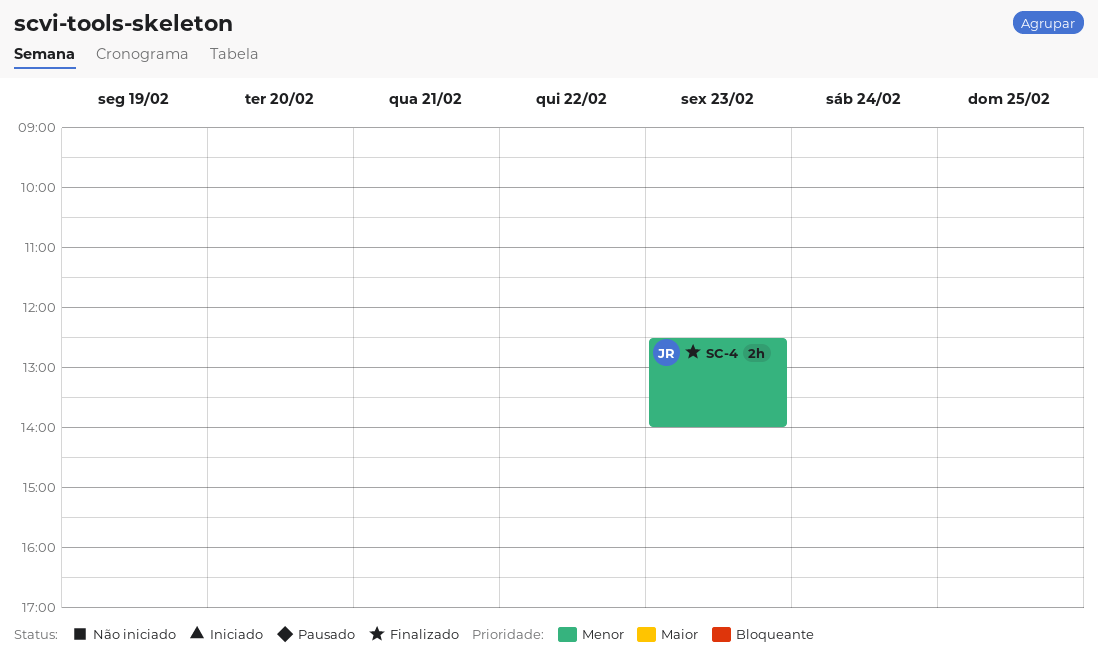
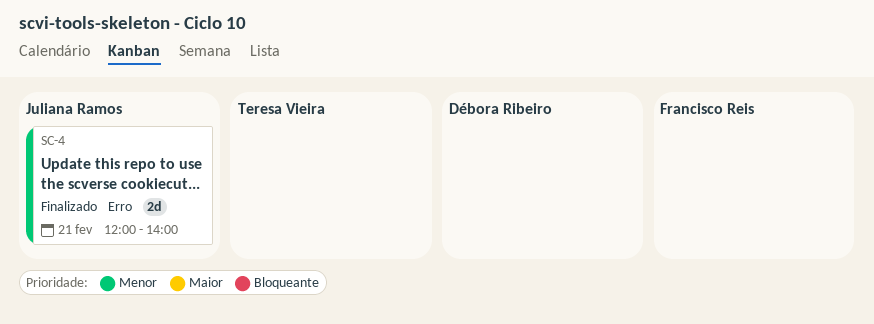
SC-4, estimate: 2h -> 2d
SC-4, day: Feb 23 -> Feb 21
SC-4, begins: 12:30 -> 12:00

